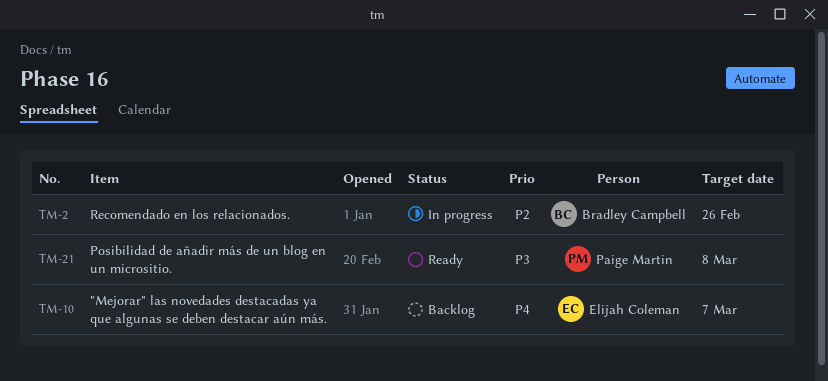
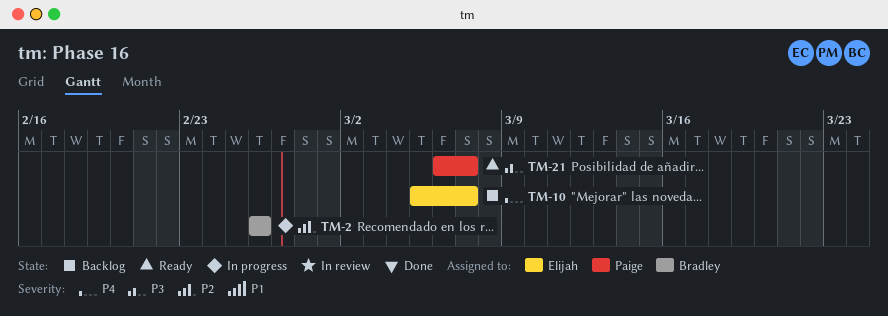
TM-21, due: Mar 8 -> Mar 7

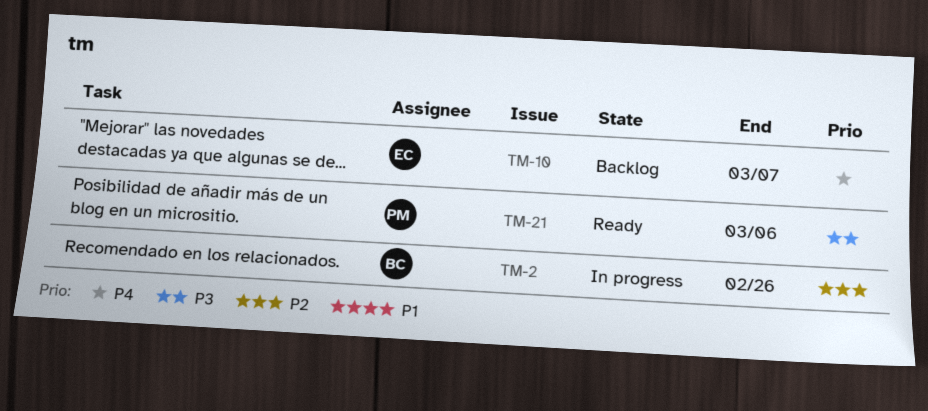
TM-21, due: Mar 7 -> Mar 6

